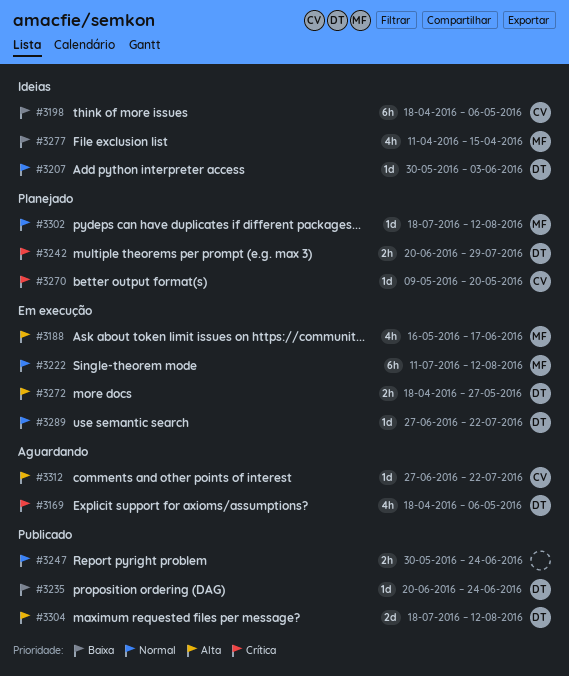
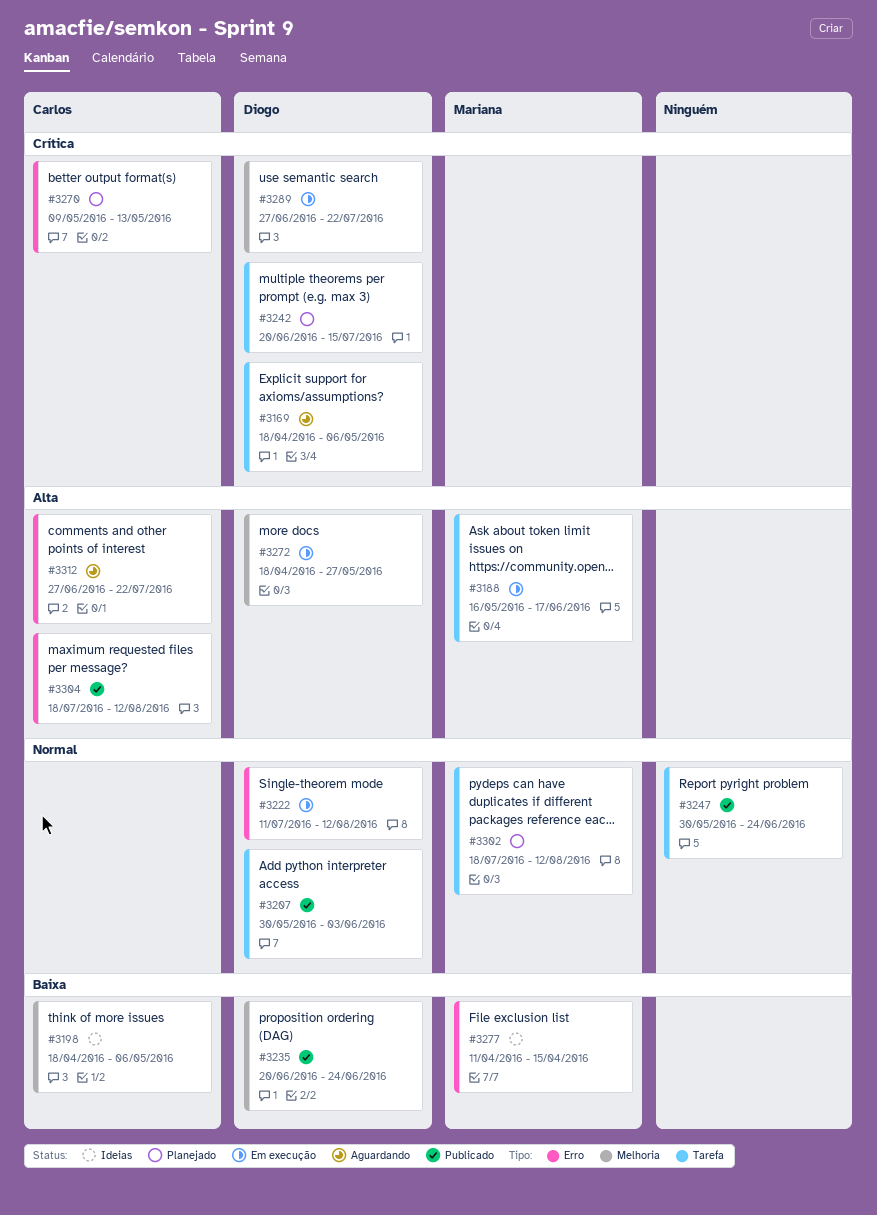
#3207, status: Ideias -> Publicado
#3222, owner: Mariana -> Diogo
#3242, due: Jul 29 -> Jul 15
#3270, due: May 20 -> May 13
#3289, priority: Normal -> Crítica
#3304, owner: Diogo -> Carlos

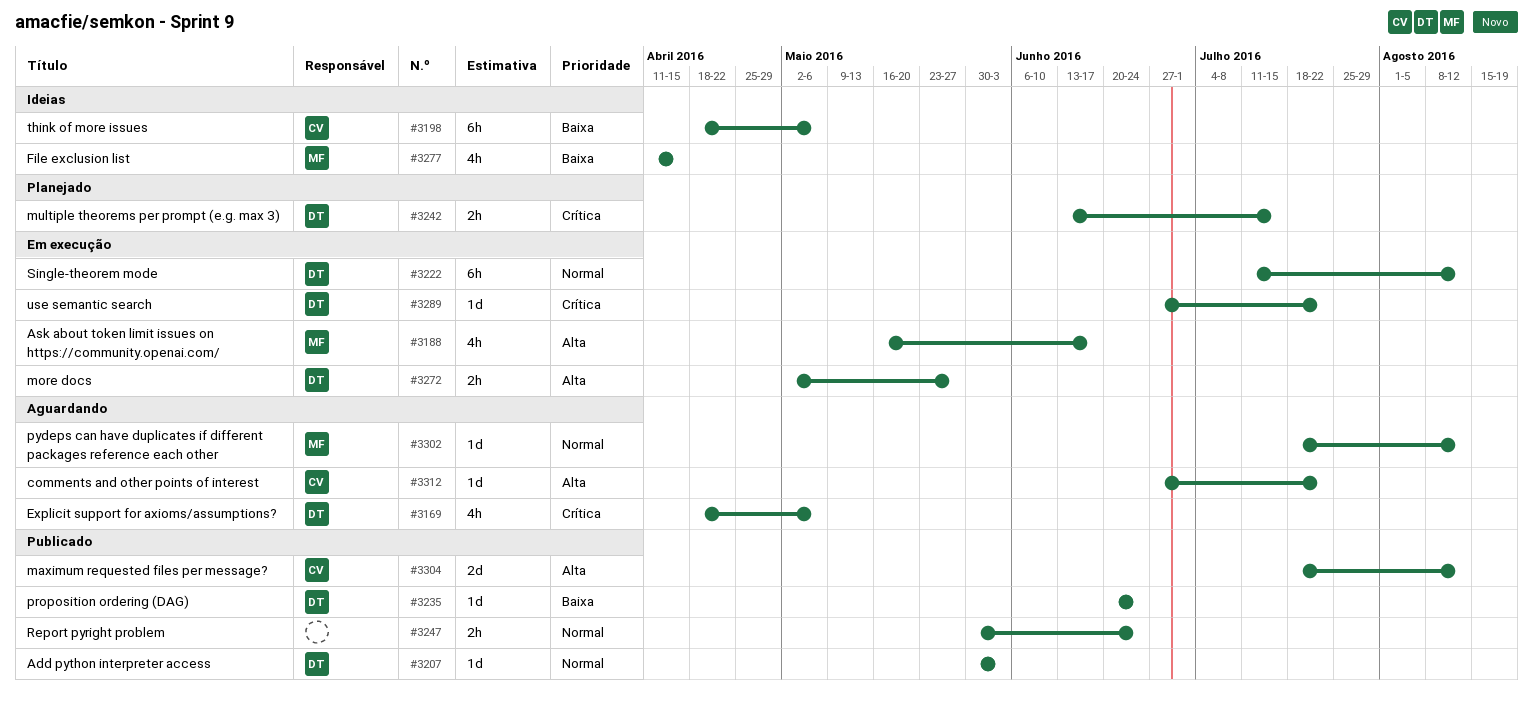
#3242, start: Jun 20 -> Jun 13
#3270: present -> none
#3272, start: Apr 18 -> May 2
#3302, status: Planejado -> Aguardando

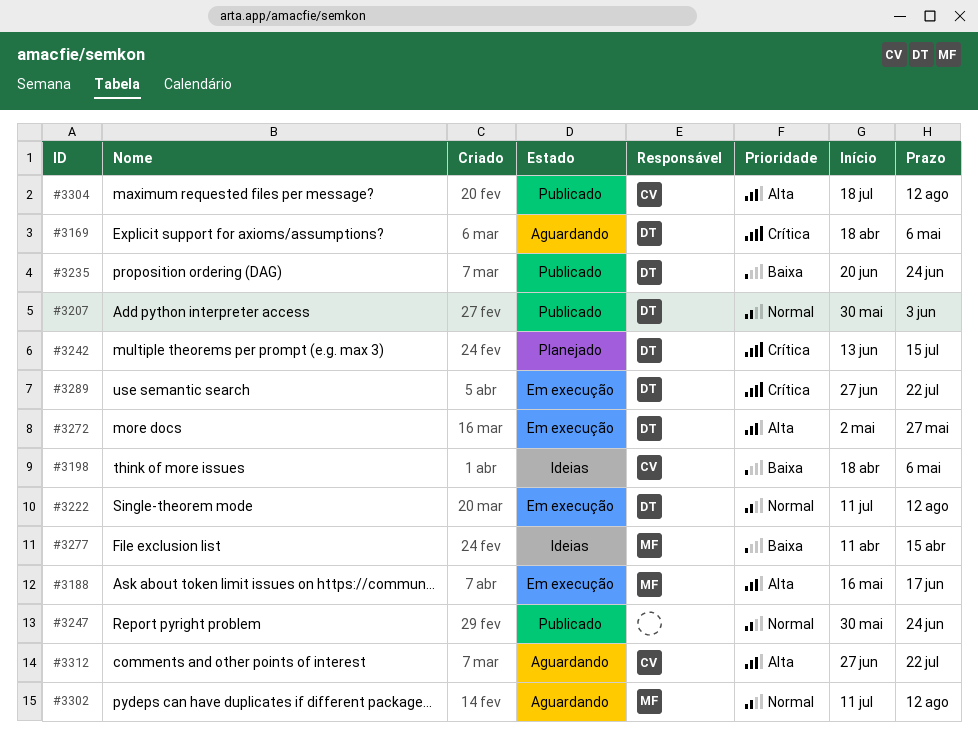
#3302, start: Jul 18 -> Jul 11

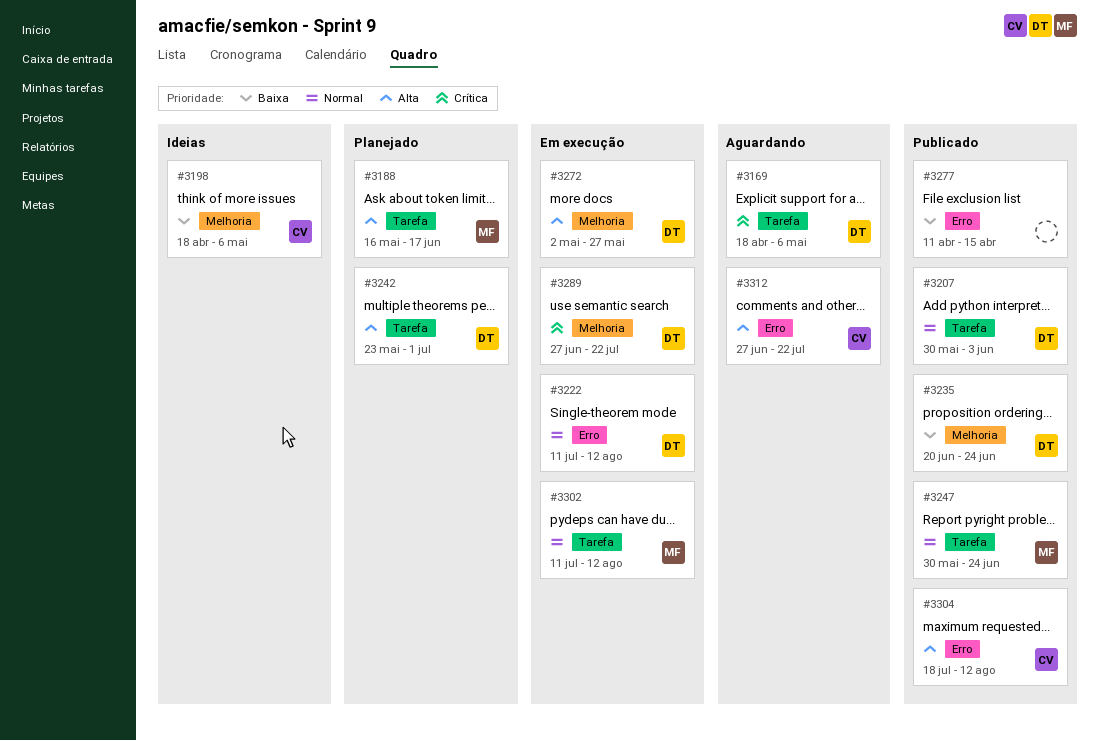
#3188, status: Em execução -> Planejado
#3242, priority: Crítica -> Alta
#3242, start: Jun 13 -> May 23
#3242, due: Jul 15 -> Jul 1
#3247, owner: none -> MF
#3277, status: Ideias -> Publicado
#3277, owner: MF -> none
#3302, status: Aguardando -> Em execução

